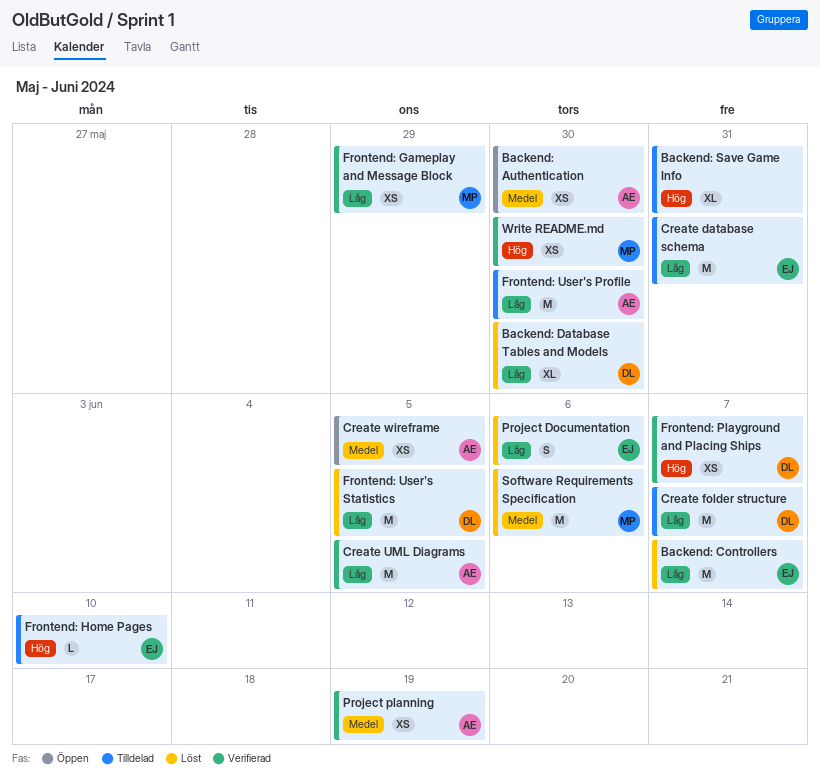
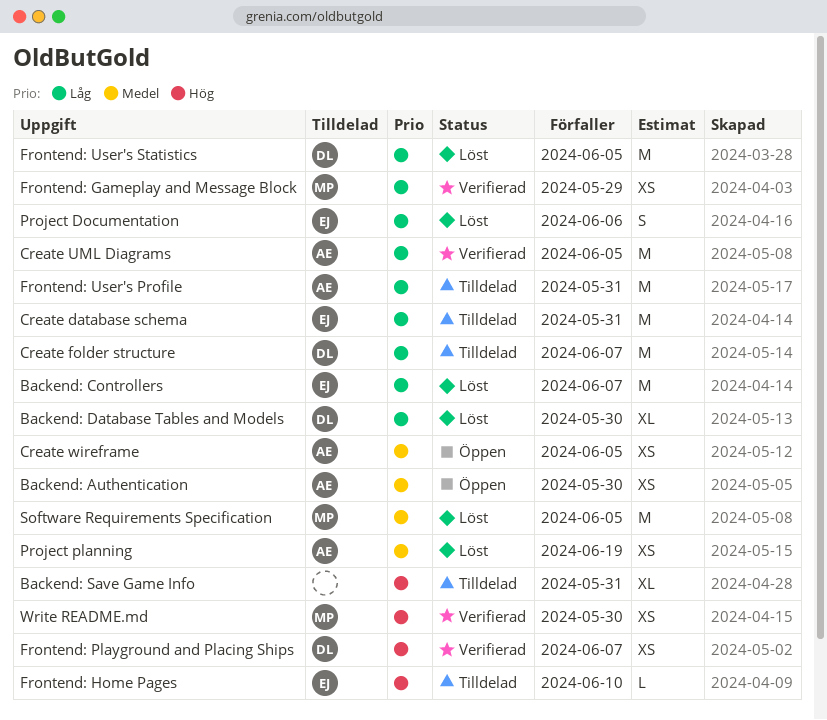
Frontend: User's Profile, due: May 30 -> May 31
Project planning, status: Verifierad -> Löst
Software Requirements Specification, due: Jun 6 -> Jun 5

